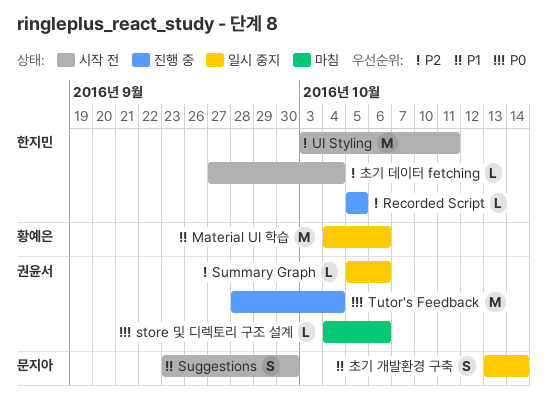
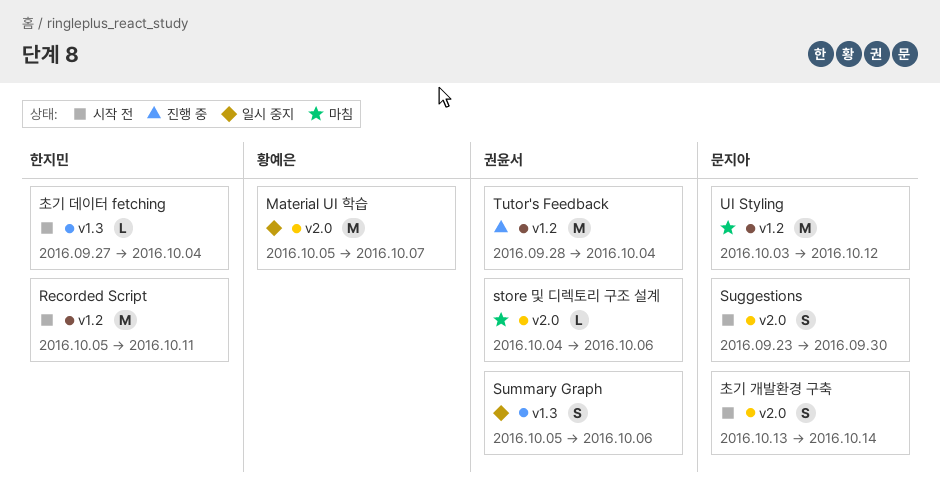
Material UI 학습, start: Oct 4 -> Oct 5
Material UI 학습, due: Oct 6 -> Oct 7
Recorded Script, status: 진행 중 -> 시작 전
Recorded Script, estimate: L -> M
Recorded Script, due: Oct 5 -> Oct 11
Summary Graph, estimate: L -> S
UI Styling, status: 시작 전 -> 마침
UI Styling, owner: 한지민 -> 문지아
UI Styling, due: Oct 11 -> Oct 12
초기 개발환경 구축, status: 일시 중지 -> 시작 전

